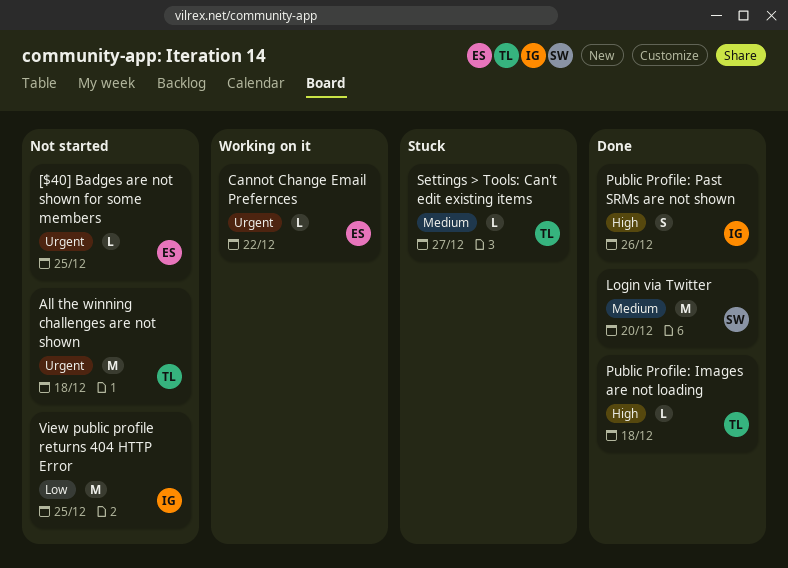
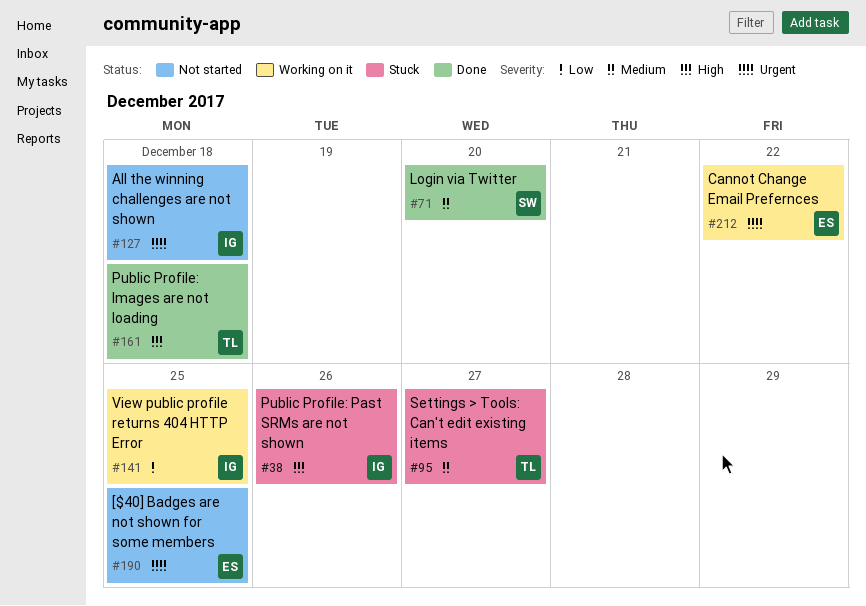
All the winning challenges are not shown, owner: TL -> IG
Public Profile: Past SRMs are not shown, status: Done -> Stuck
View public profile returns 404 HTTP Error, status: Not started -> Working on it

